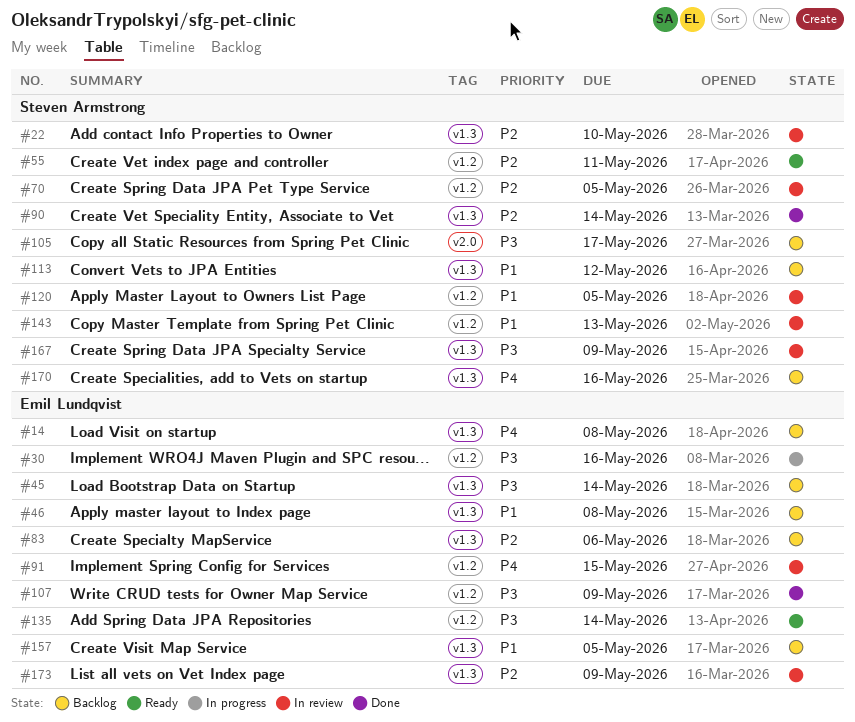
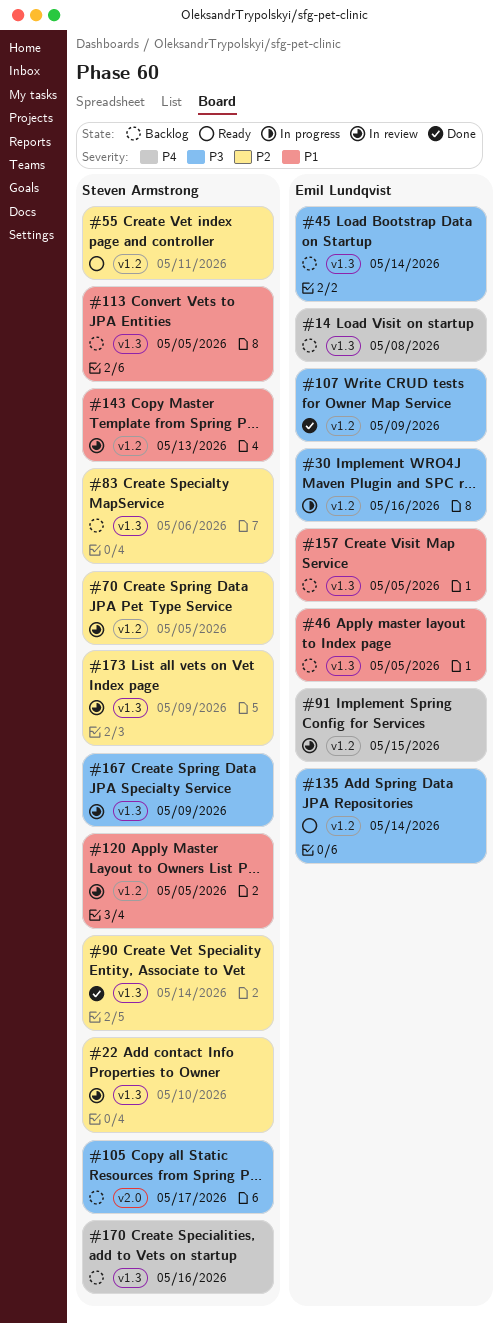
#46, due: May 8 -> May 5
#83, owner: Emil Lundqvist -> Steven Armstrong
#113, due: May 12 -> May 5
#173, owner: Emil Lundqvist -> Steven Armstrong

